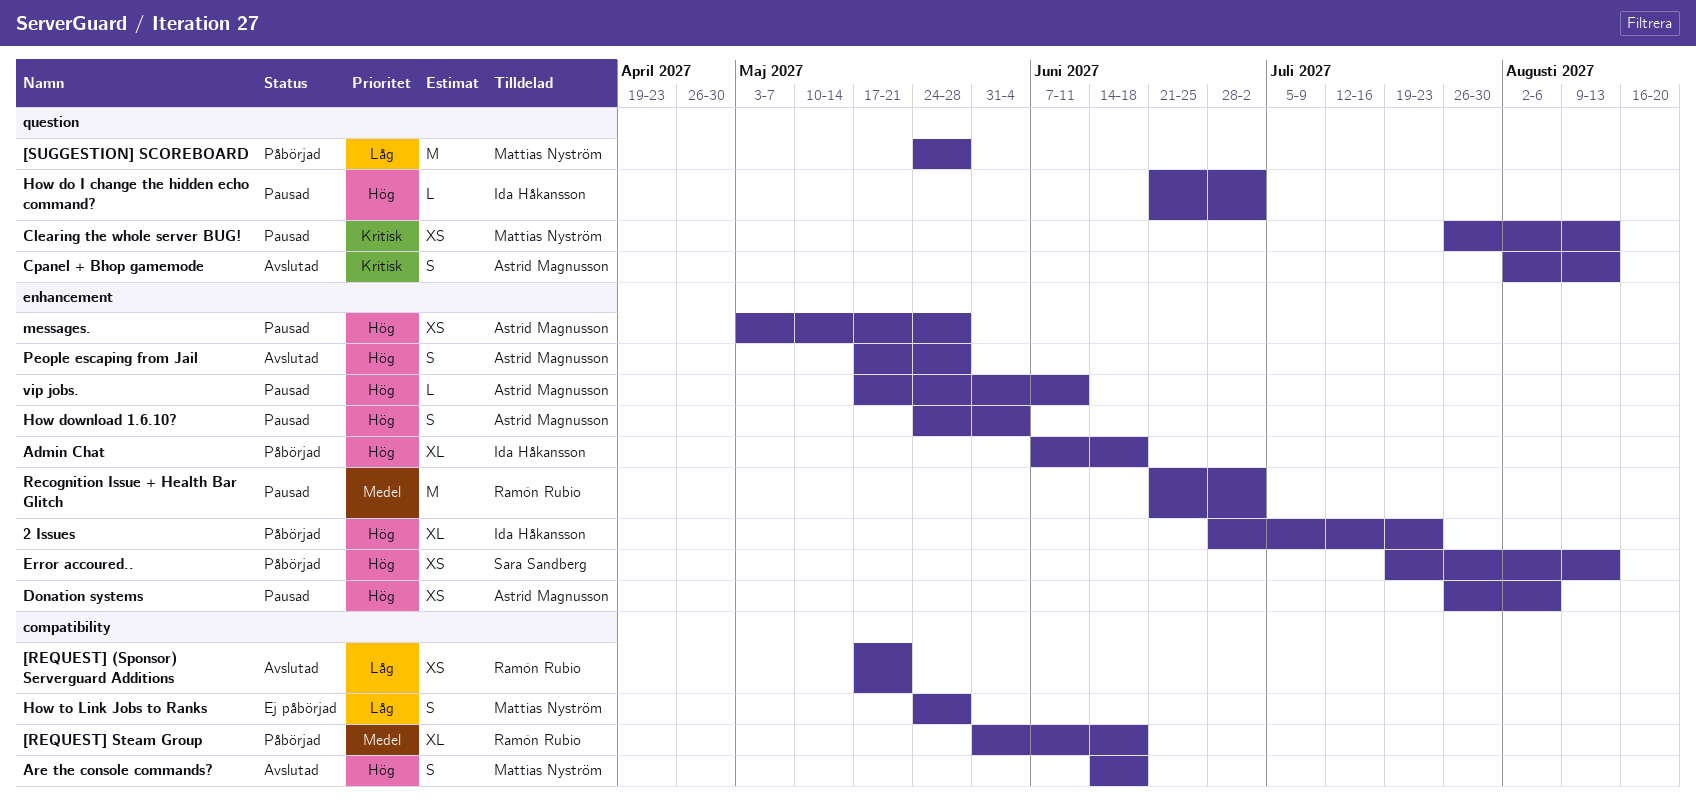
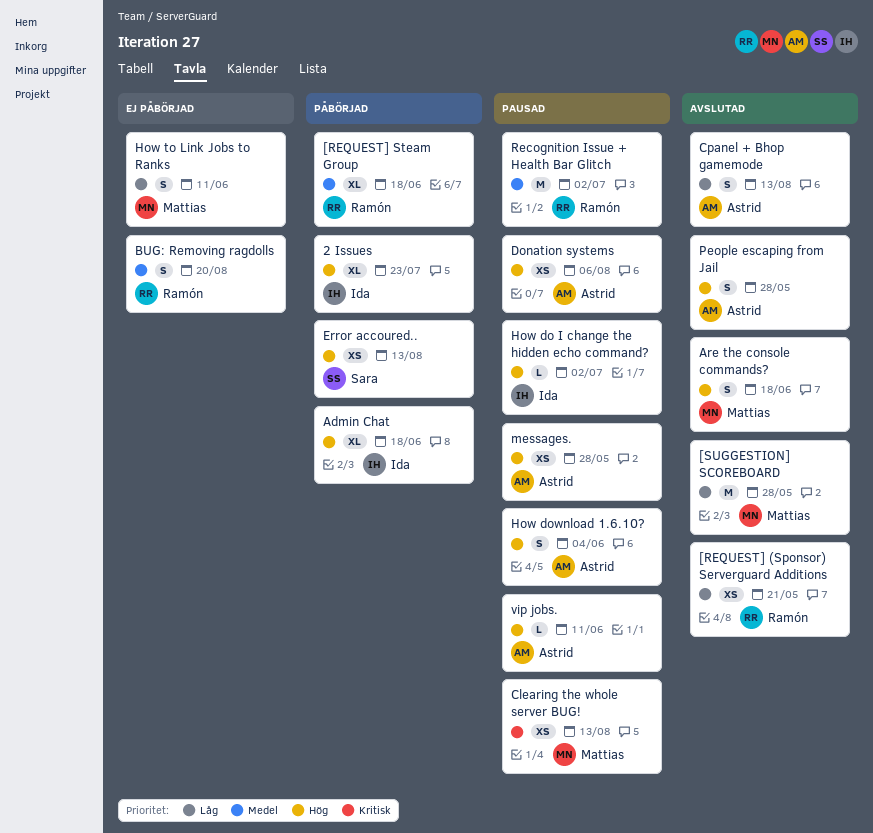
[SUGGESTION] SCOREBOARD, status: Påbörjad -> Avslutad
BUG: Removing ragdolls: none -> present
Cpanel + Bhop gamemode, priority: Kritisk -> Låg
How to Link Jobs to Ranks, due: May 28 -> Jun 11

